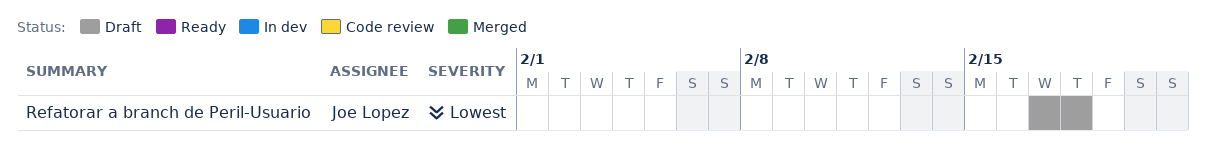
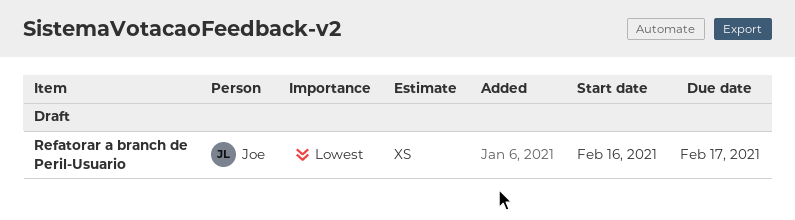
Refatorar a branch de Peril-Usuario, start: Feb 17 -> Feb 16
Refatorar a branch de Peril-Usuario, due: Feb 18 -> Feb 17

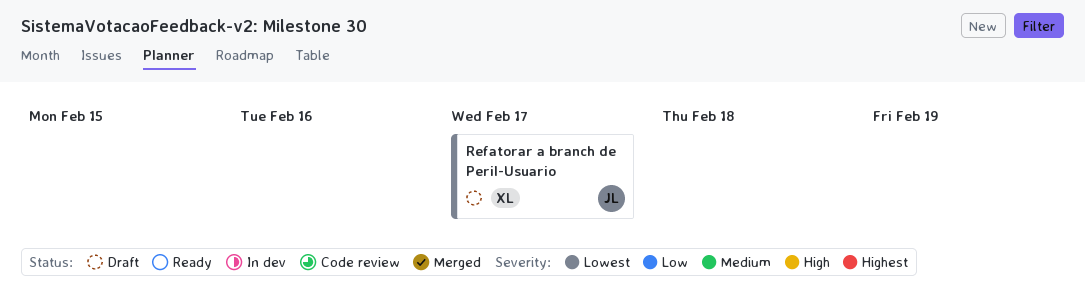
Refatorar a branch de Peril-Usuario, estimate: XS -> XL

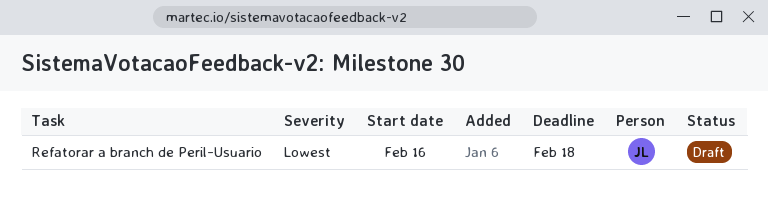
Refatorar a branch de Peril-Usuario, due: Feb 17 -> Feb 18

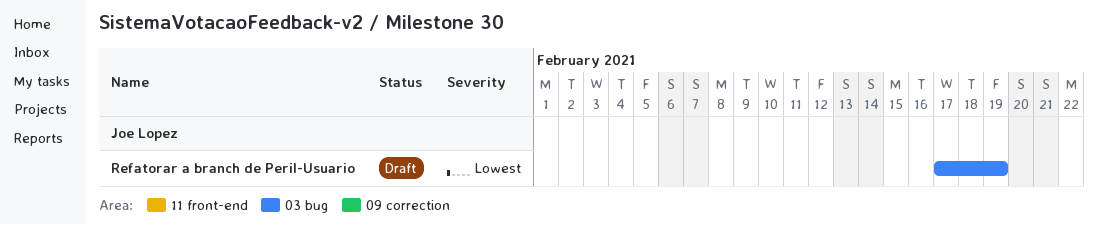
Refatorar a branch de Peril-Usuario, start: Feb 16 -> Feb 17
Refatorar a branch de Peril-Usuario, due: Feb 18 -> Feb 19

